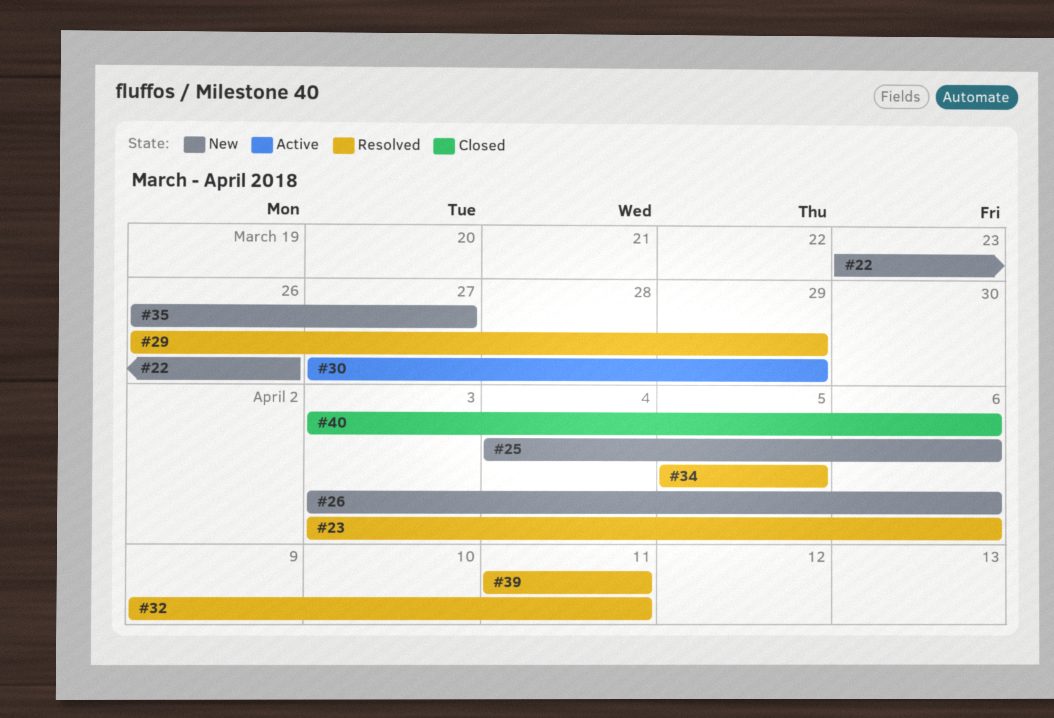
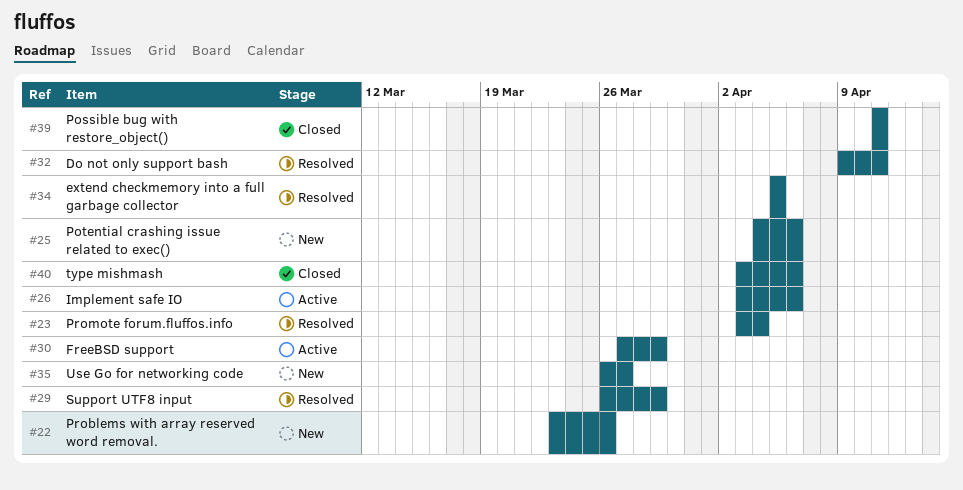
#23, due: Apr 6 -> Apr 4
#26, status: New -> Active
#39, status: Resolved -> Closed

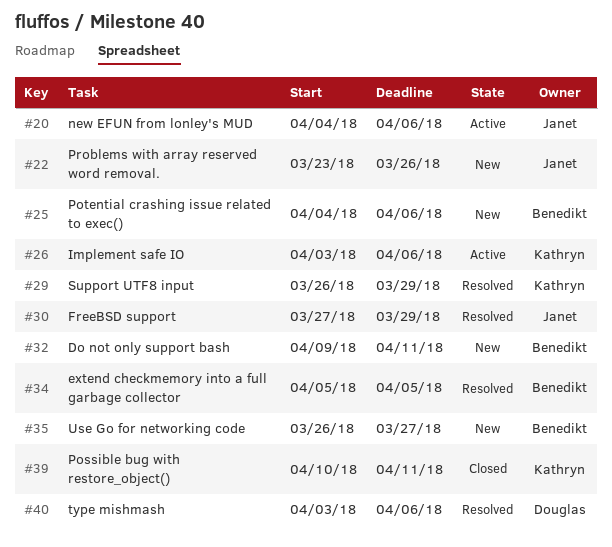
#20: none -> present
#23: present -> none
#30, status: Active -> Resolved
#32, status: Resolved -> New
#39, start: Apr 11 -> Apr 10
#40, status: Closed -> Resolved

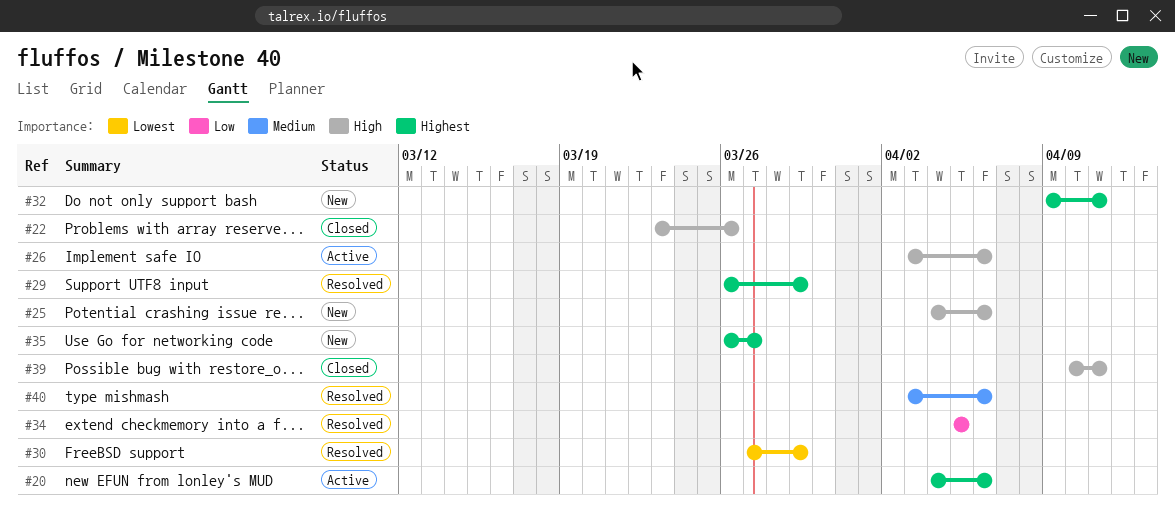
#22, status: New -> Closed

